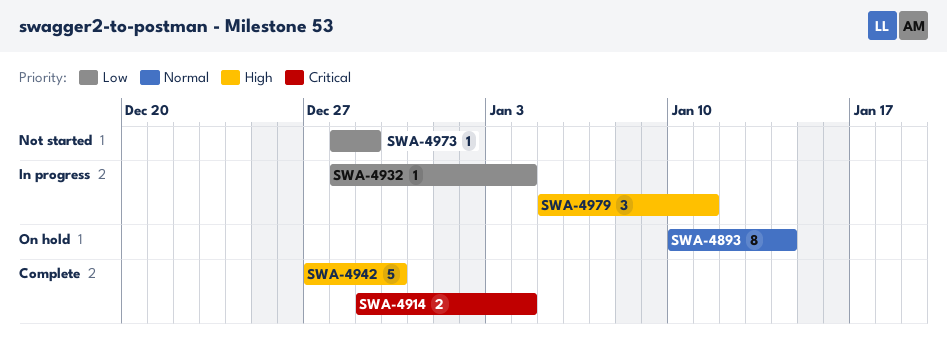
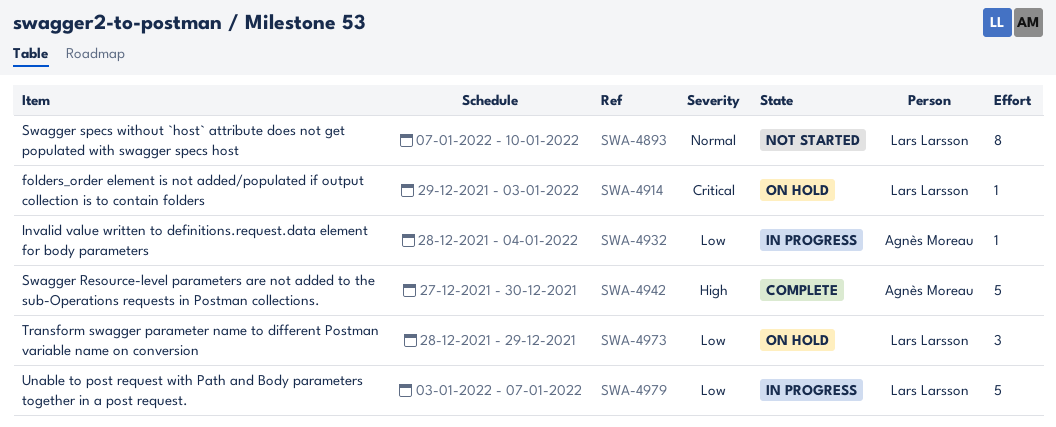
SWA-4893, status: On hold -> Not started
SWA-4893, start: Jan 10 -> Jan 7
SWA-4893, due: Jan 14 -> Jan 10
SWA-4914, status: Complete -> On hold
SWA-4914, estimate: 2 -> 1
SWA-4914, due: Jan 4 -> Jan 3
SWA-4973, status: Not started -> On hold
SWA-4973, estimate: 1 -> 3
SWA-4979, priority: High -> Low
SWA-4979, estimate: 3 -> 5
SWA-4979, start: Jan 5 -> Jan 3
SWA-4979, due: Jan 11 -> Jan 7

